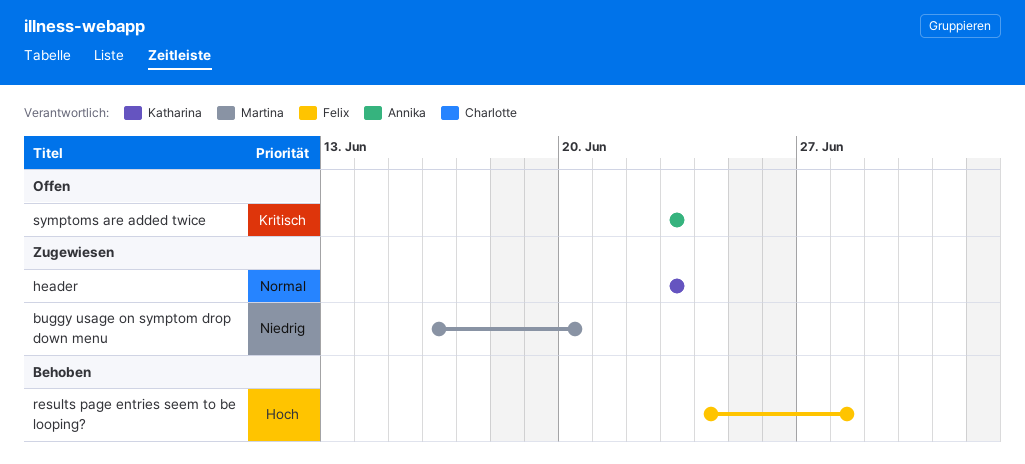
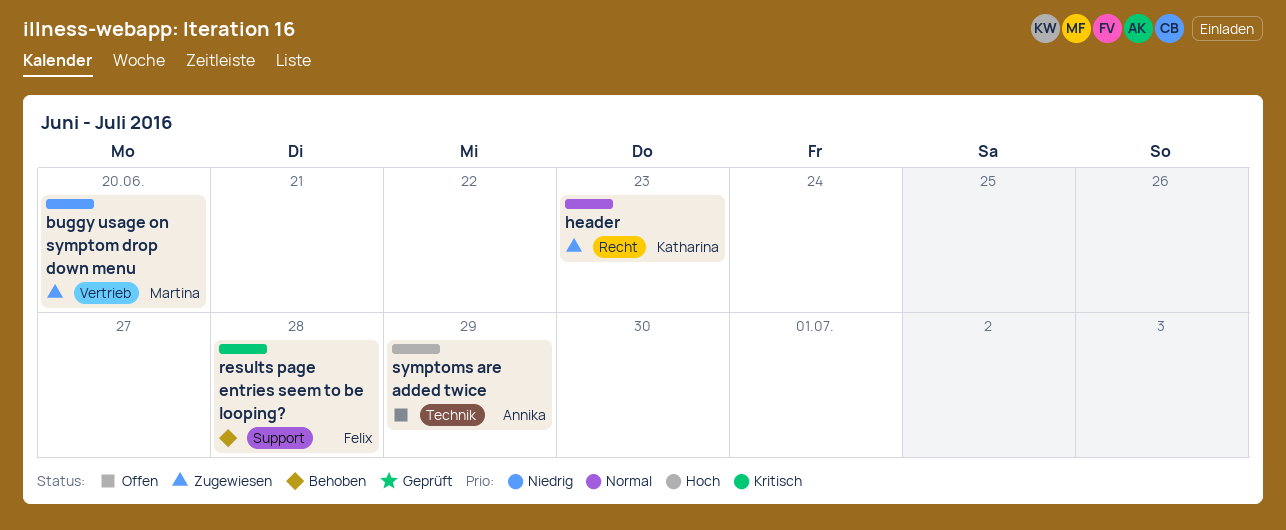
results page entries seem to be looping?, priority: Hoch -> Kritisch
symptoms are added twice, priority: Kritisch -> Hoch
symptoms are added twice, due: Jun 23 -> Jun 29

